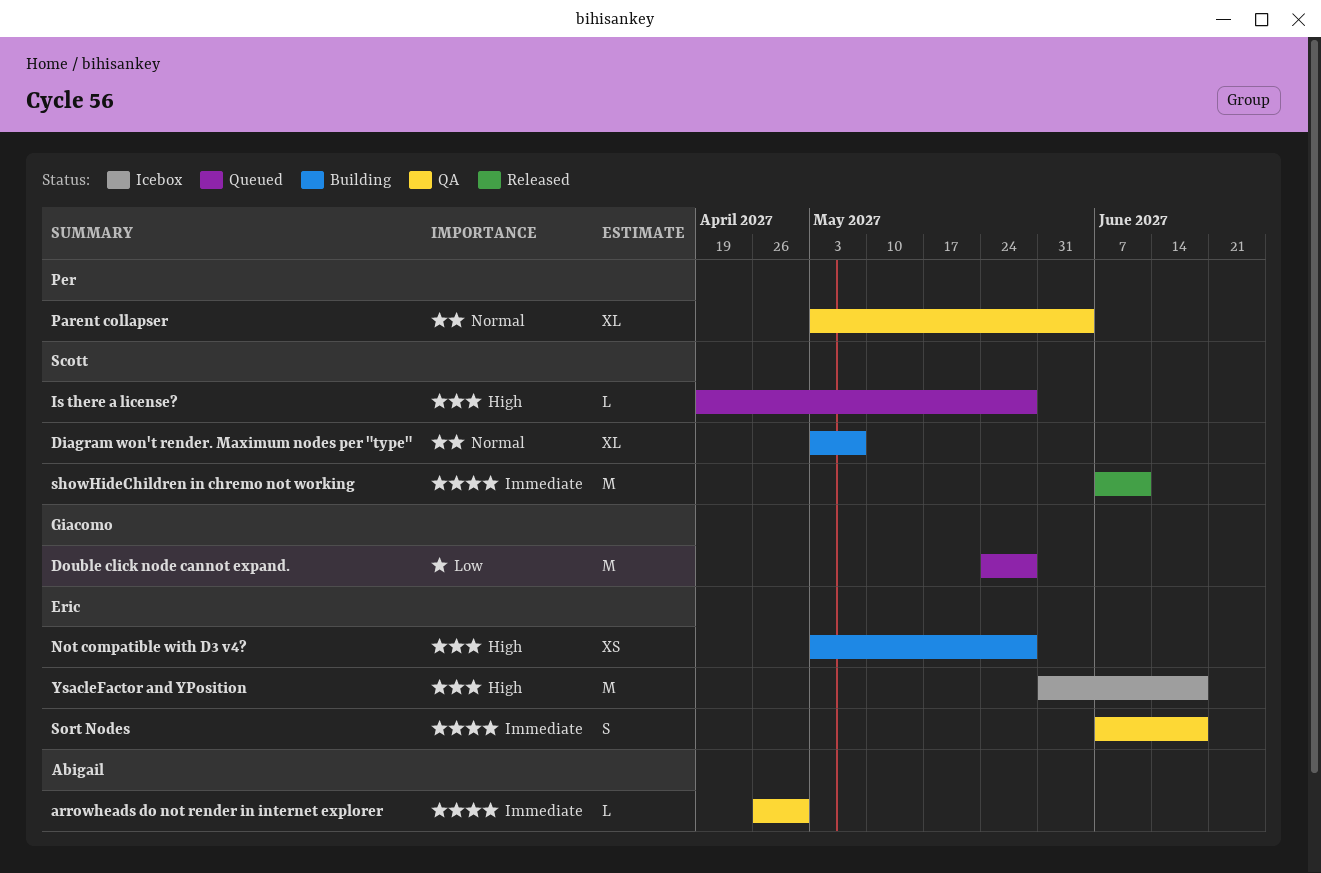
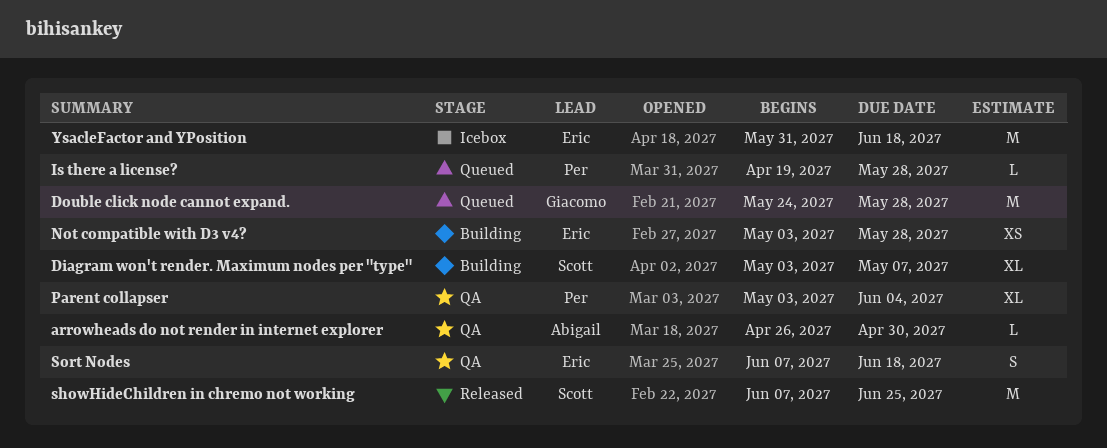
Is there a license?, owner: Scott -> Per
showHideChildren in chremo not working, due: Jun 11 -> Jun 25

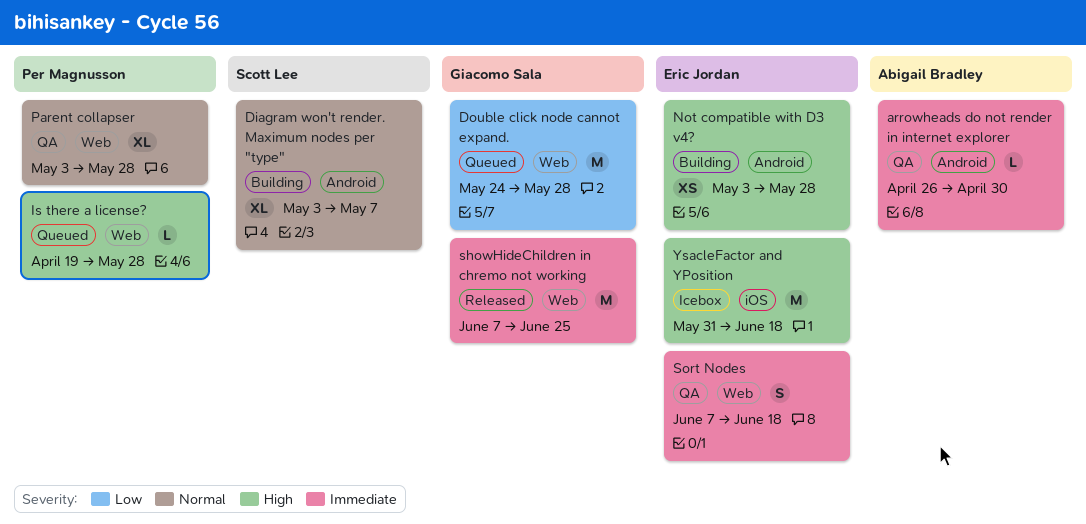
Parent collapser, due: Jun 4 -> May 28
showHideChildren in chremo not working, owner: Scott Lee -> Giacomo Sala

